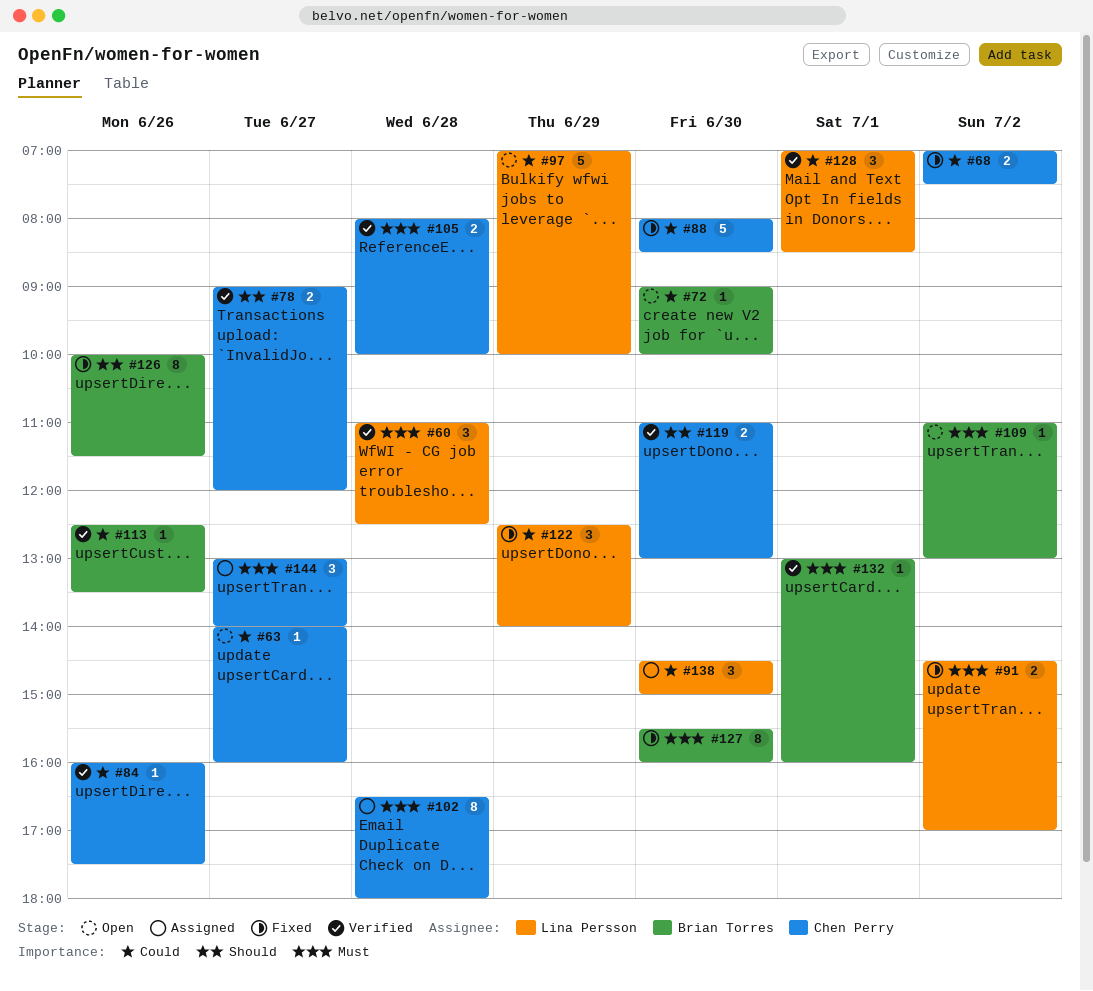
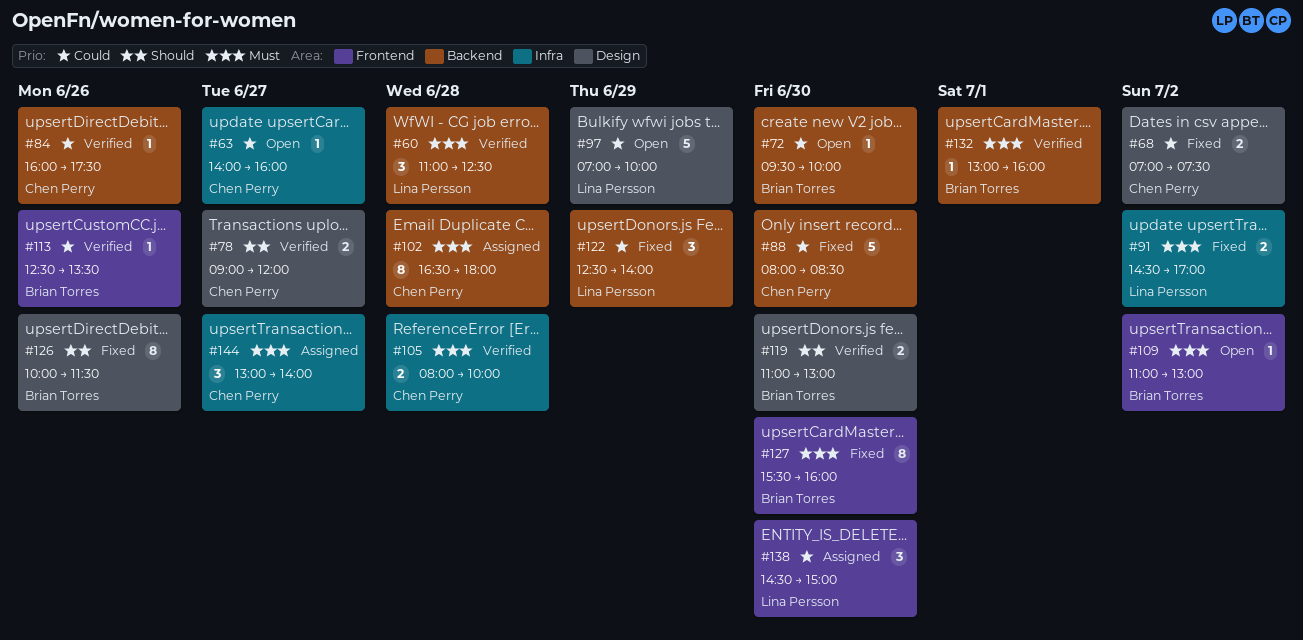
#72, begins: 09:00 -> 09:30
#119, owner: Chen Perry -> Brian Torres
#128: present -> none

